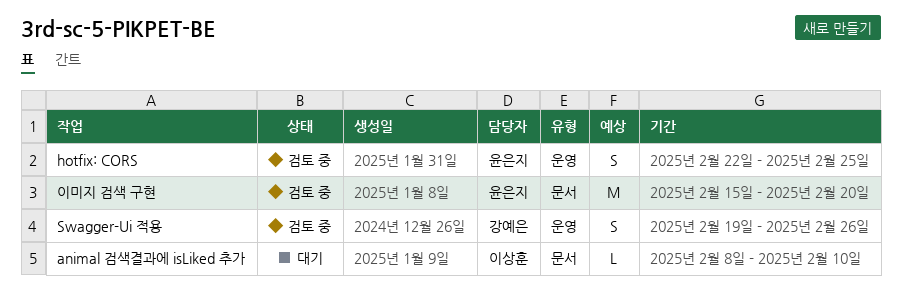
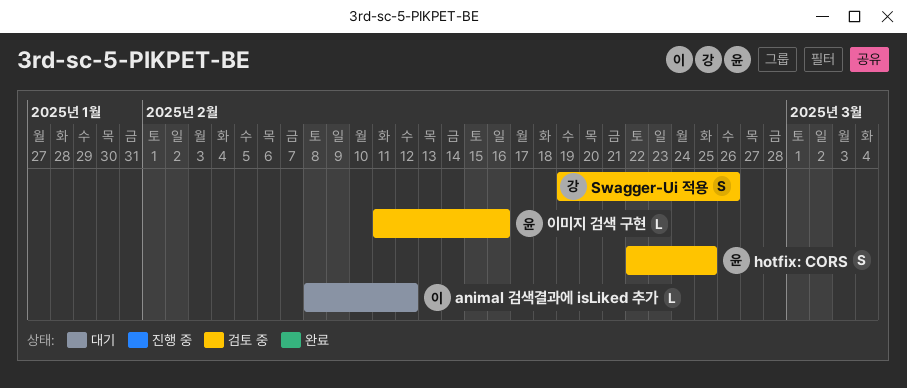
animal 검색결과에 isLiked 추가, due: Feb 10 -> Feb 12
이미지 검색 구현, estimate: M -> L
이미지 검색 구현, start: Feb 15 -> Feb 11
이미지 검색 구현, due: Feb 20 -> Feb 16

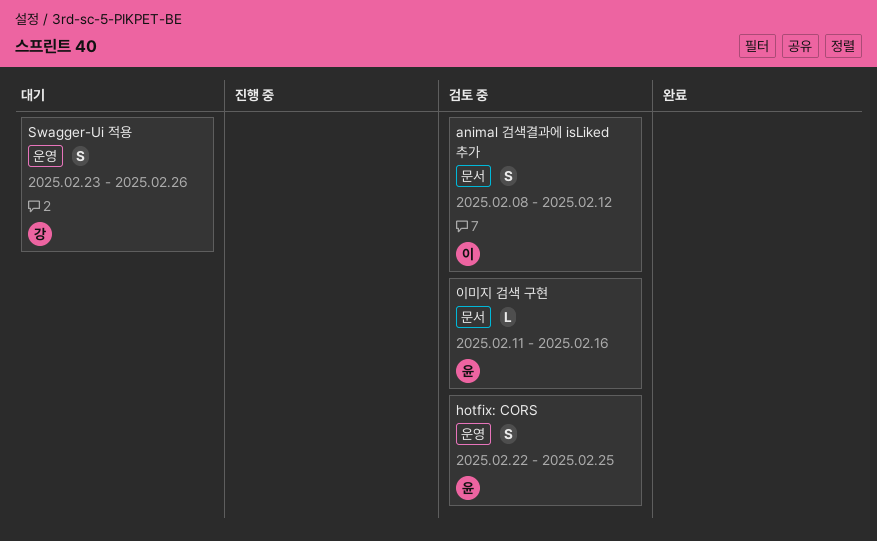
animal 검색결과에 isLiked 추가, status: 대기 -> 검토 중
animal 검색결과에 isLiked 추가, estimate: L -> S
Swagger-Ui 적용, status: 검토 중 -> 대기
Swagger-Ui 적용, start: Feb 19 -> Feb 23

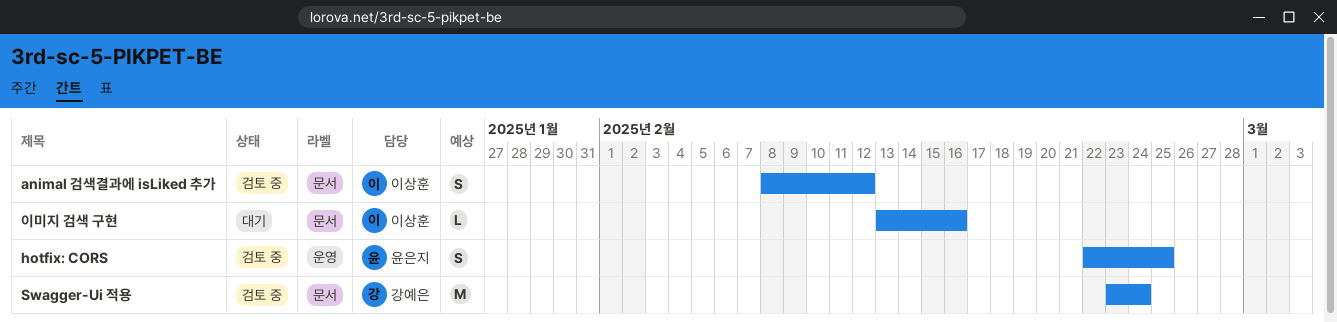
Swagger-Ui 적용, status: 대기 -> 검토 중
Swagger-Ui 적용, label: 운영 -> 문서
Swagger-Ui 적용, estimate: S -> M
Swagger-Ui 적용, due: Feb 26 -> Feb 24
이미지 검색 구현, status: 검토 중 -> 대기
이미지 검색 구현, owner: 윤은지 -> 이상훈
이미지 검색 구현, start: Feb 11 -> Feb 13

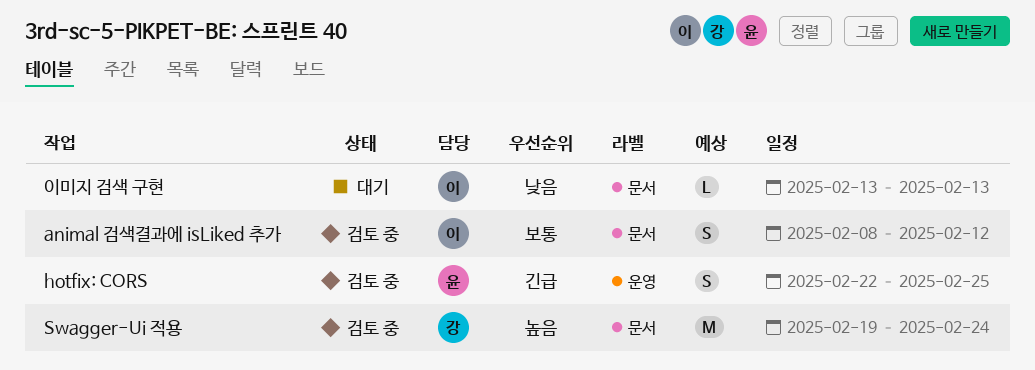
Swagger-Ui 적용, start: Feb 23 -> Feb 19
이미지 검색 구현, due: Feb 16 -> Feb 13

